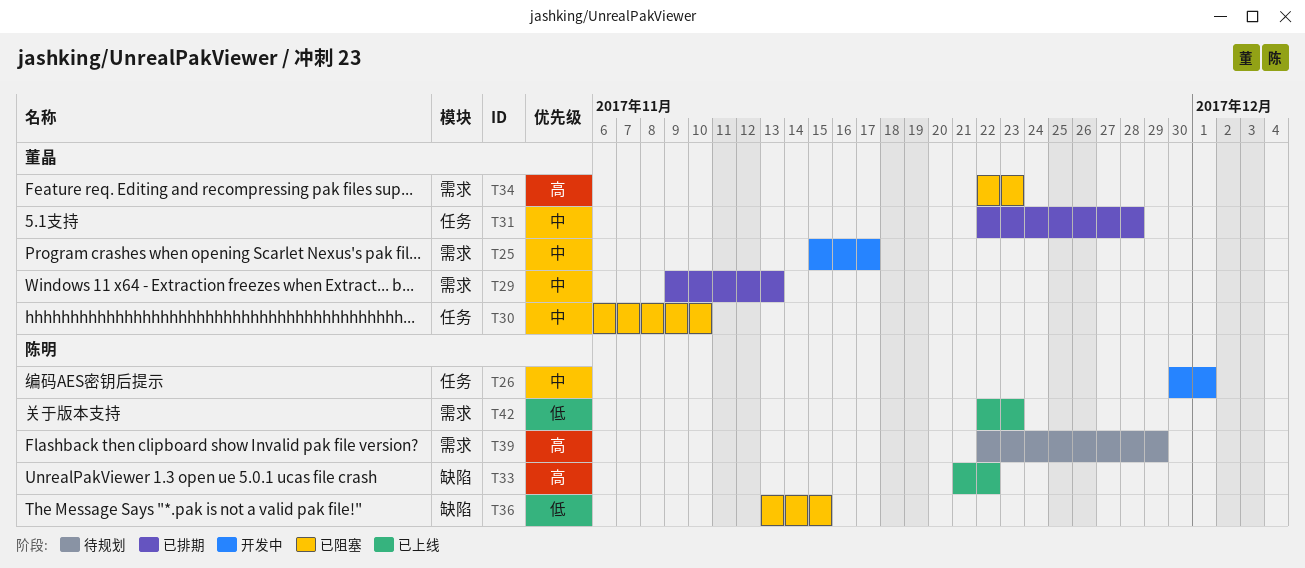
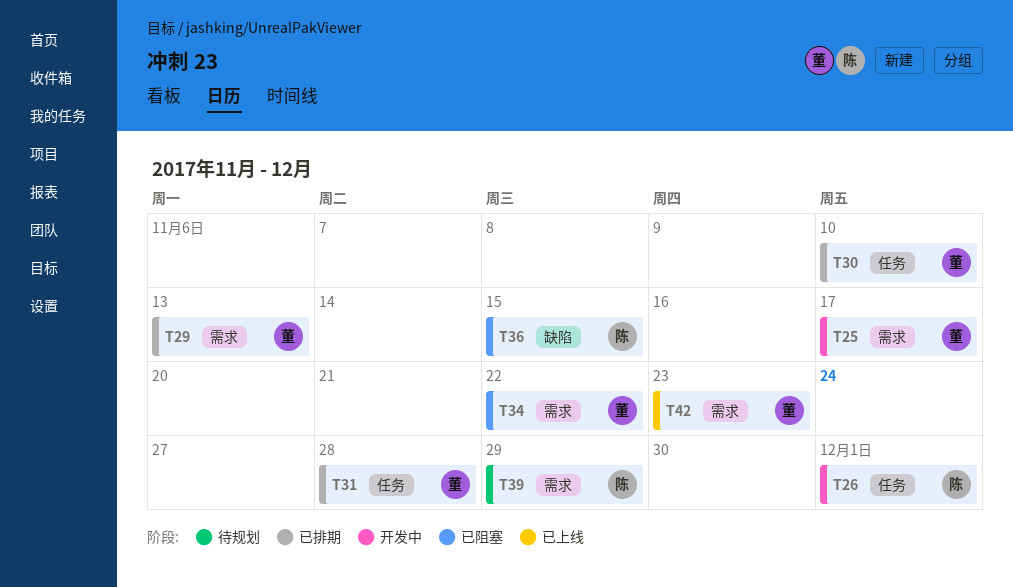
T30, status: 已阻塞 -> 已排期
T33: present -> none
T34, due: Nov 23 -> Nov 22
T42, owner: 陈明 -> 董晶

